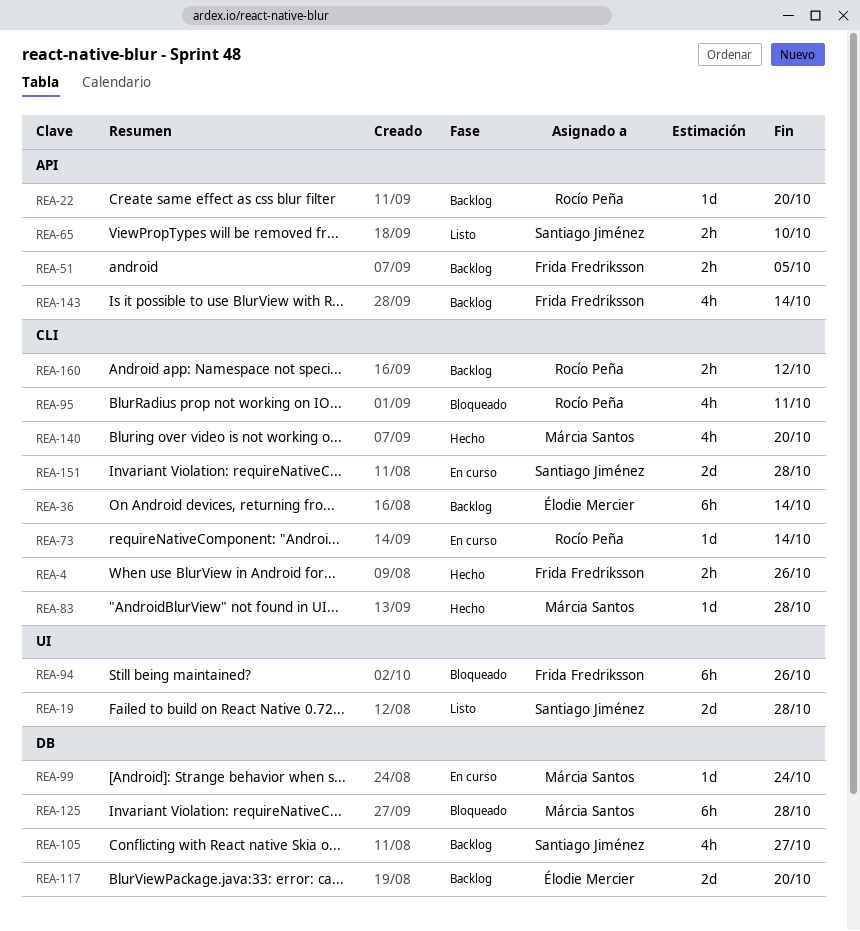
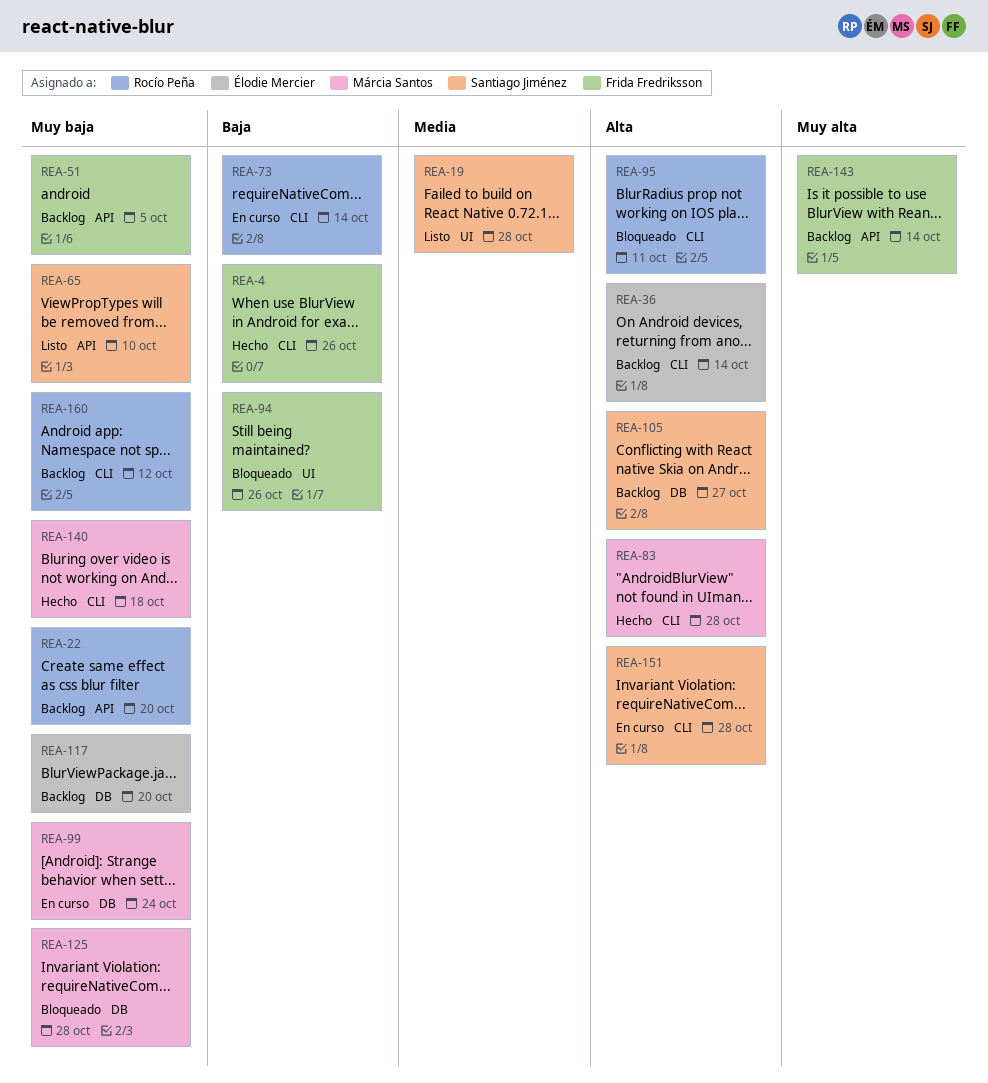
REA-140, due: Oct 20 -> Oct 18

